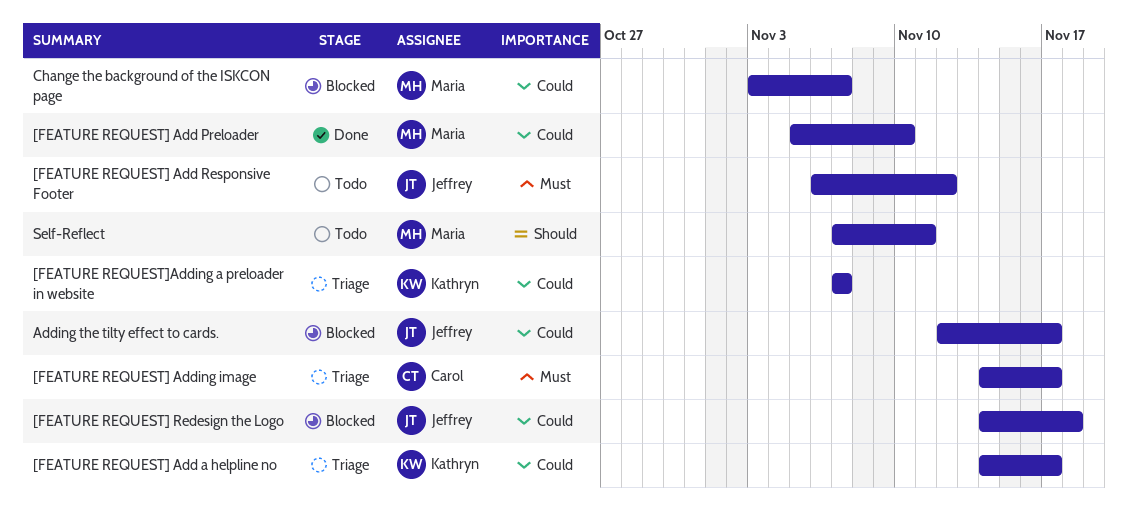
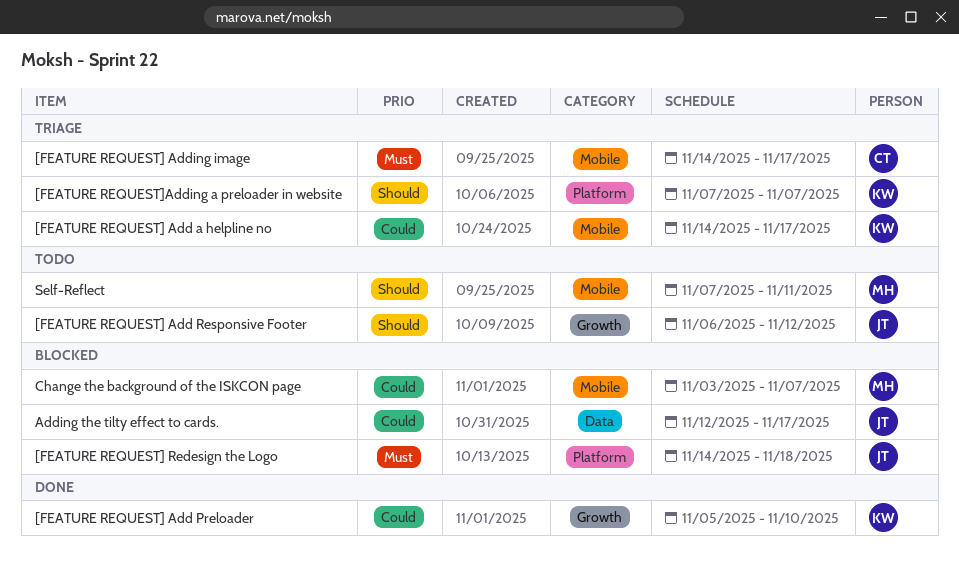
[FEATURE REQUEST] Add Preloader, owner: Maria -> Kathryn
[FEATURE REQUEST] Add Responsive Footer, priority: Must -> Should
[FEATURE REQUEST] Redesign the Logo, priority: Could -> Must
[FEATURE REQUEST]Adding a preloader in website, priority: Could -> Should

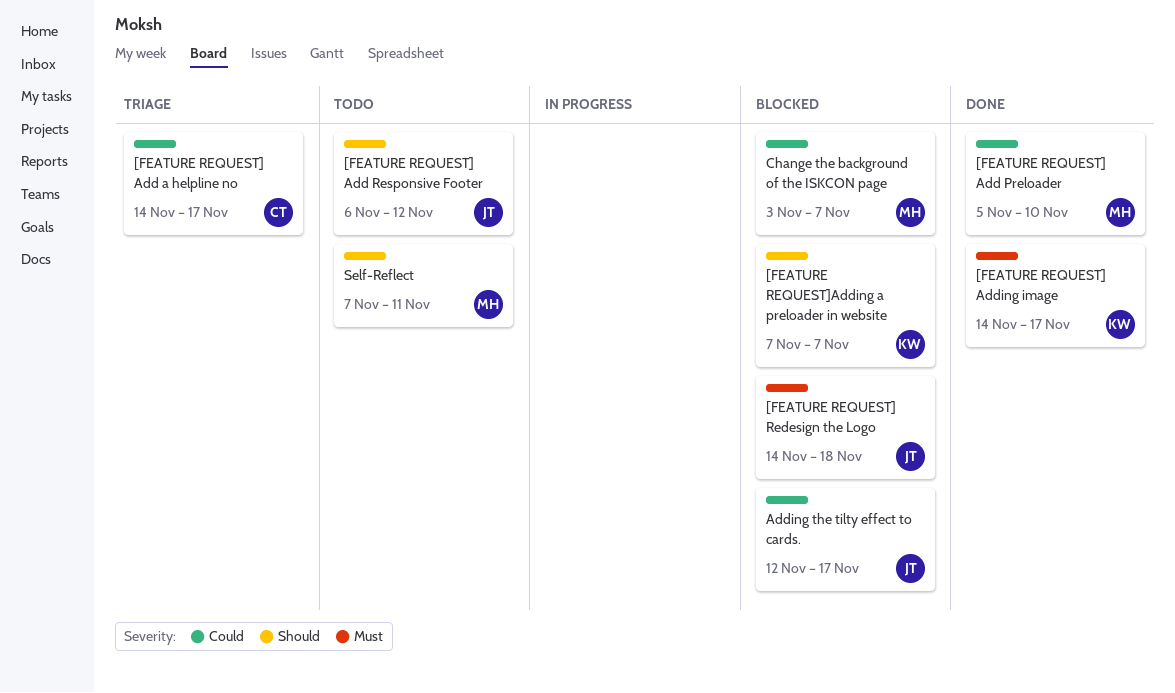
[FEATURE REQUEST] Add a helpline no, owner: KW -> CT
[FEATURE REQUEST] Add Preloader, owner: KW -> MH
[FEATURE REQUEST] Adding image, status: Triage -> Done
[FEATURE REQUEST] Adding image, owner: CT -> KW
[FEATURE REQUEST]Adding a preloader in website, status: Triage -> Blocked

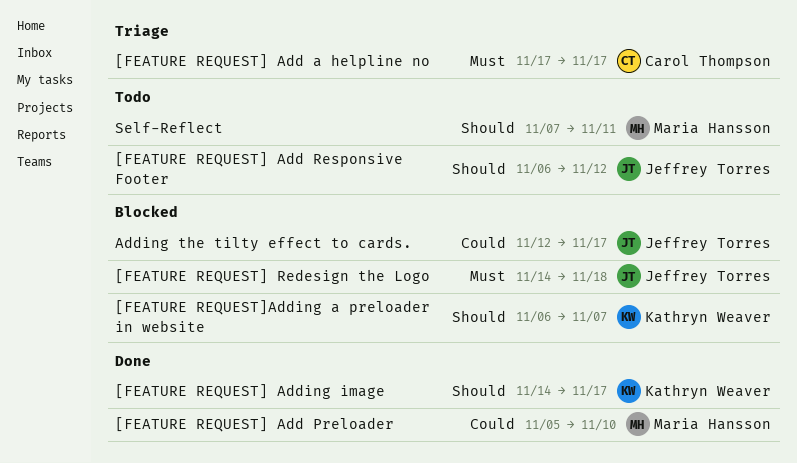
[FEATURE REQUEST] Add a helpline no, priority: Could -> Must
[FEATURE REQUEST] Add a helpline no, start: Nov 14 -> Nov 17
[FEATURE REQUEST] Adding image, priority: Must -> Should
[FEATURE REQUEST]Adding a preloader in website, start: Nov 7 -> Nov 6
Change the background of the ISKCON page: present -> none

